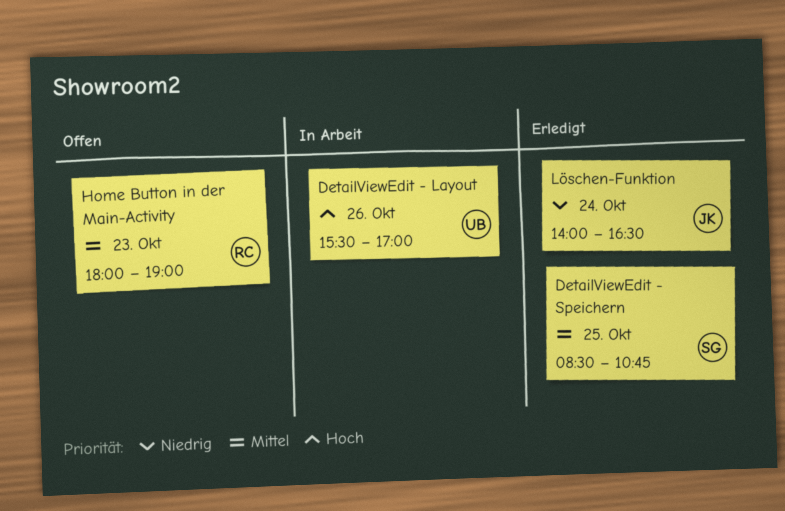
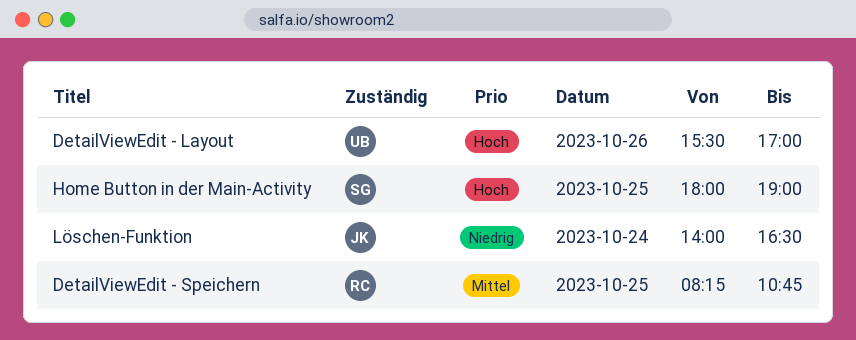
DetailViewEdit - Speichern, owner: SG -> RC
DetailViewEdit - Speichern, begins: 08:30 -> 08:15
Home Button in der Main-Activity, owner: RC -> SG
Home Button in der Main-Activity, priority: Mittel -> Hoch
Home Button in der Main-Activity, day: Oct 23 -> Oct 25

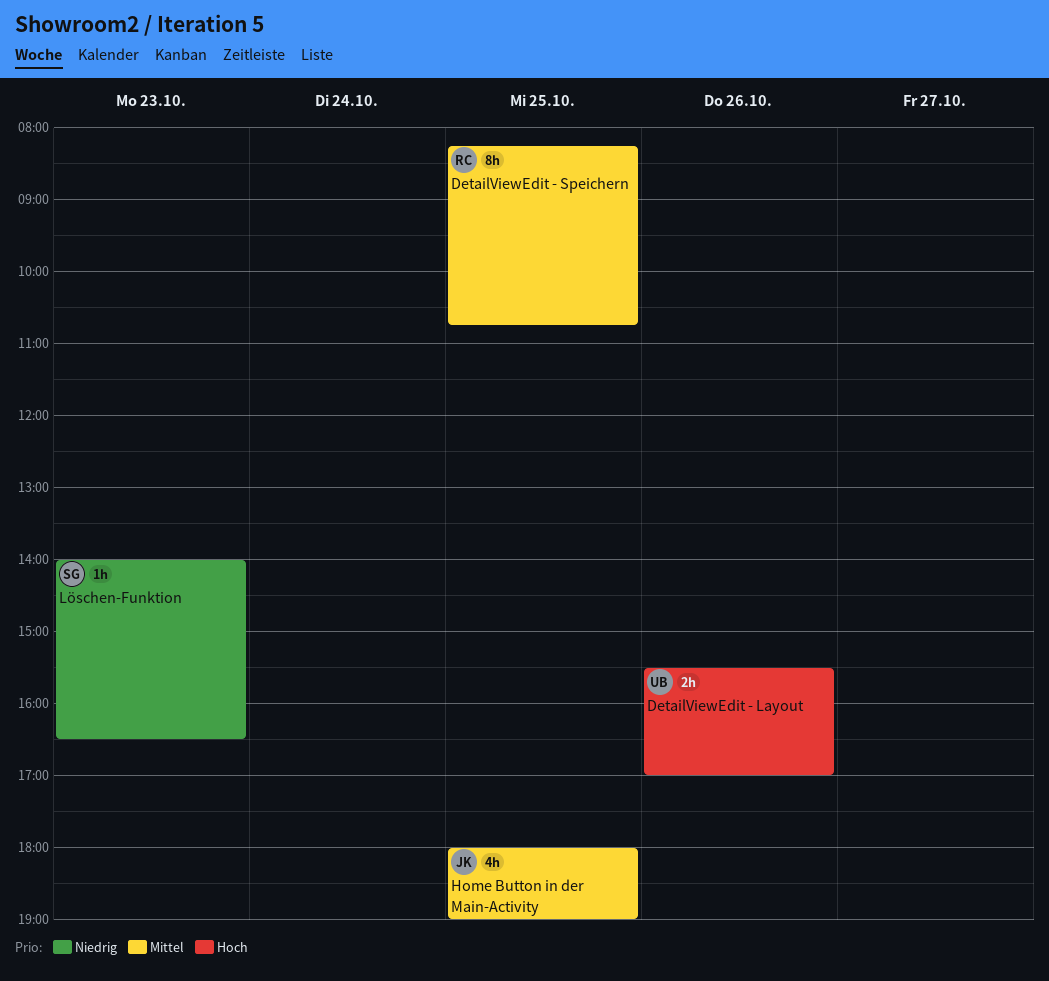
Home Button in der Main-Activity, owner: SG -> JK
Home Button in der Main-Activity, priority: Hoch -> Mittel
Löschen-Funktion, owner: JK -> SG
Löschen-Funktion, day: Oct 24 -> Oct 23

